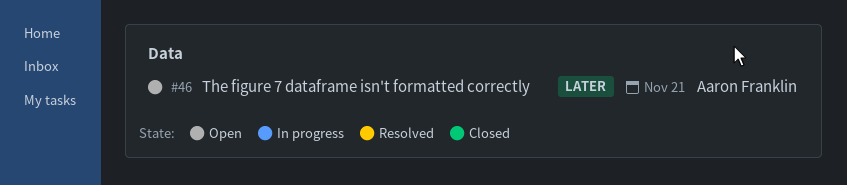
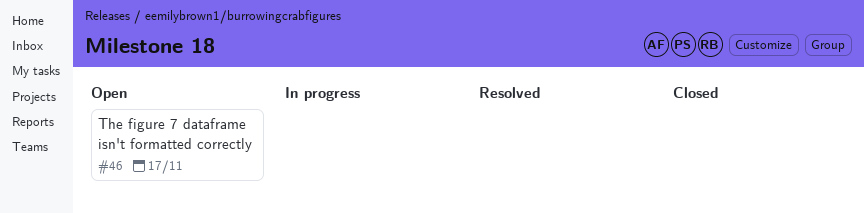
#46, due: Nov 21 -> Nov 17

